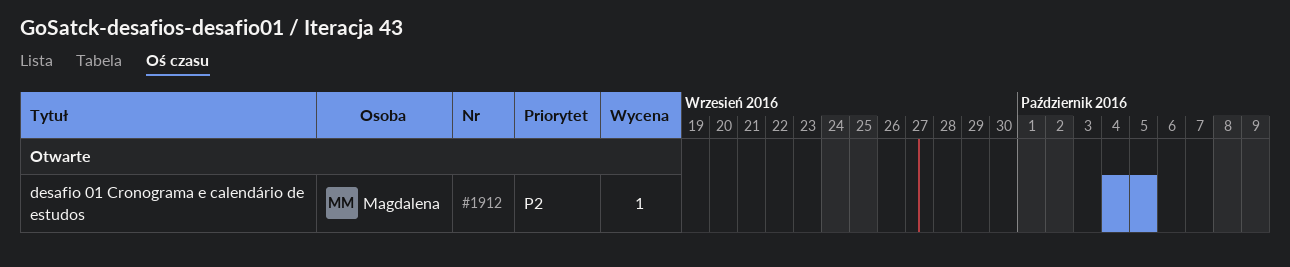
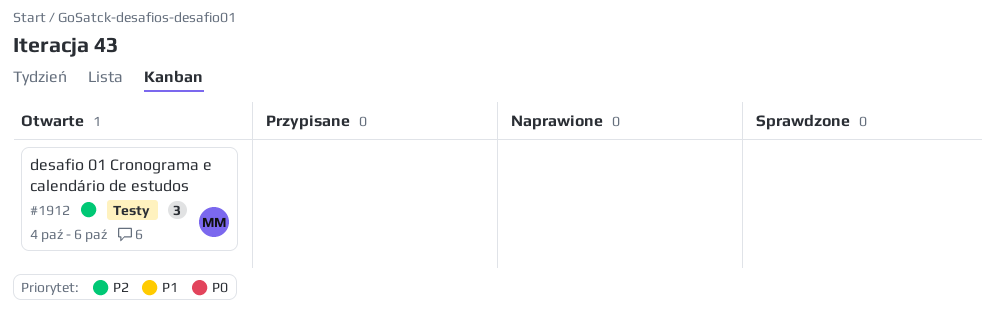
#1912, estimate: 1 -> 3
#1912, due: Oct 5 -> Oct 6

